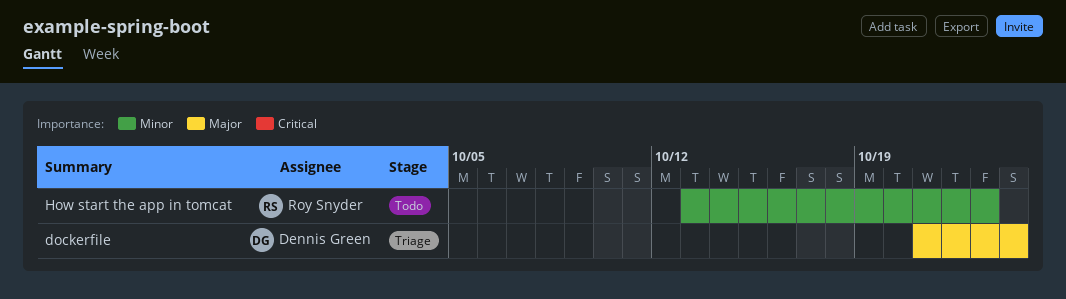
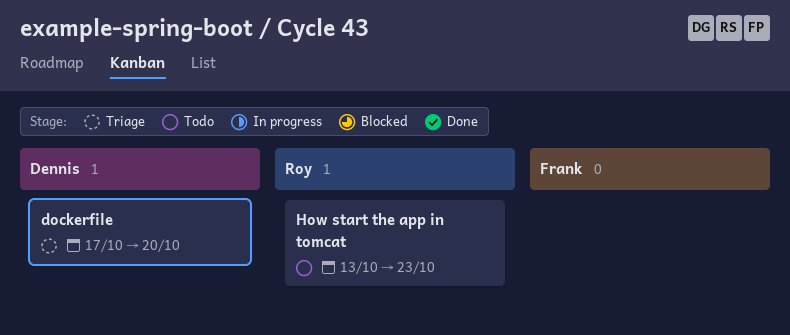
dockerfile, start: Oct 21 -> Oct 17
dockerfile, due: Oct 24 -> Oct 20

